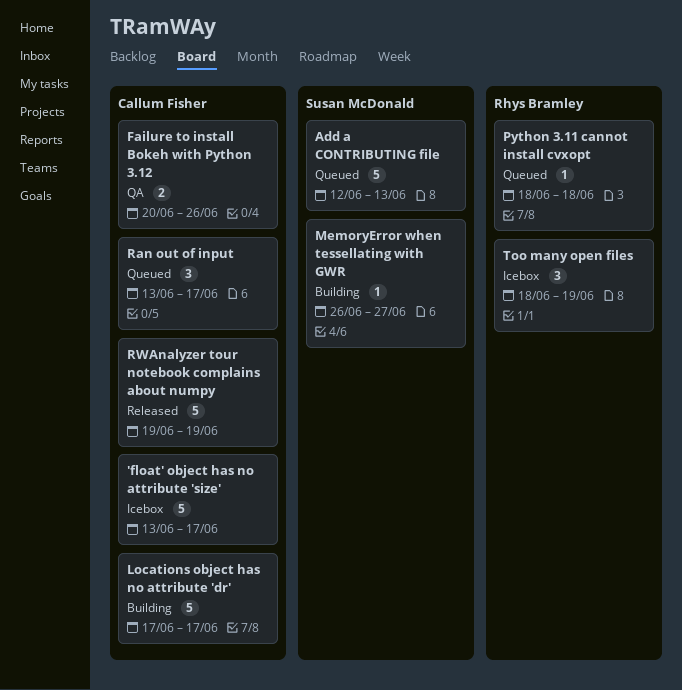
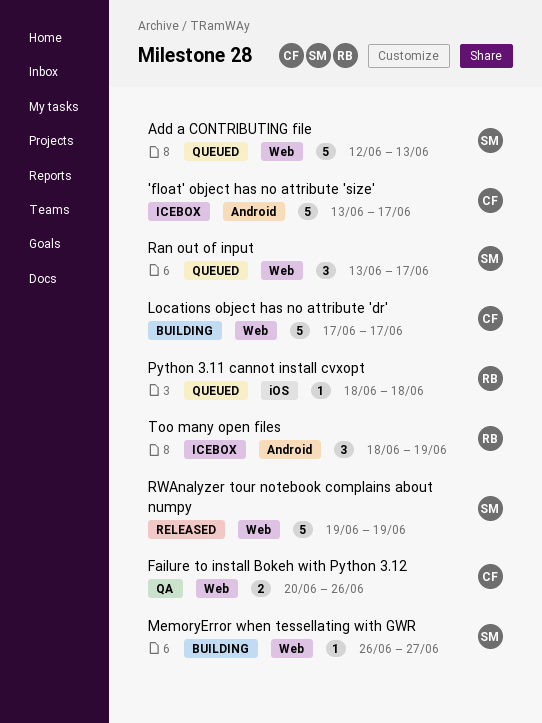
Ran out of input, owner: Callum Fisher -> Susan McDonald
RWAnalyzer tour notebook complains about numpy, owner: Callum Fisher -> Susan McDonald

